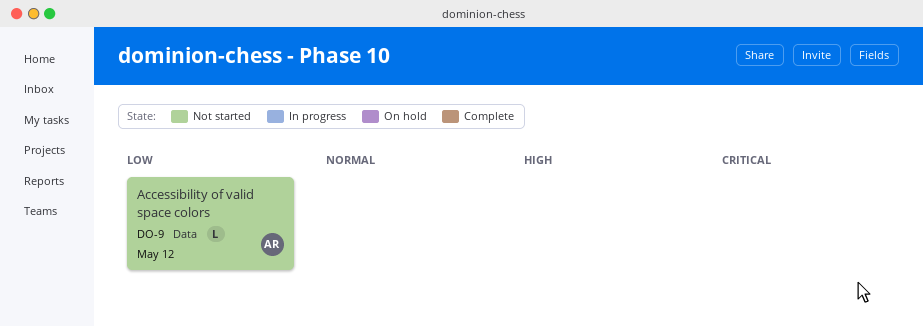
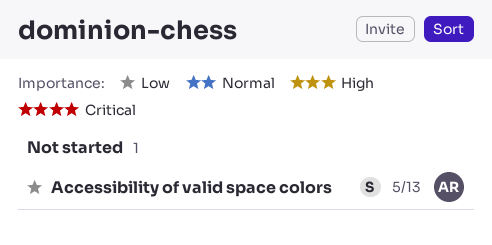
Accessibility of valid space colors, estimate: L -> S
Accessibility of valid space colors, due: May 12 -> May 13

